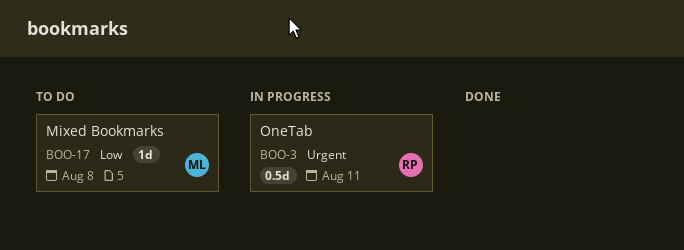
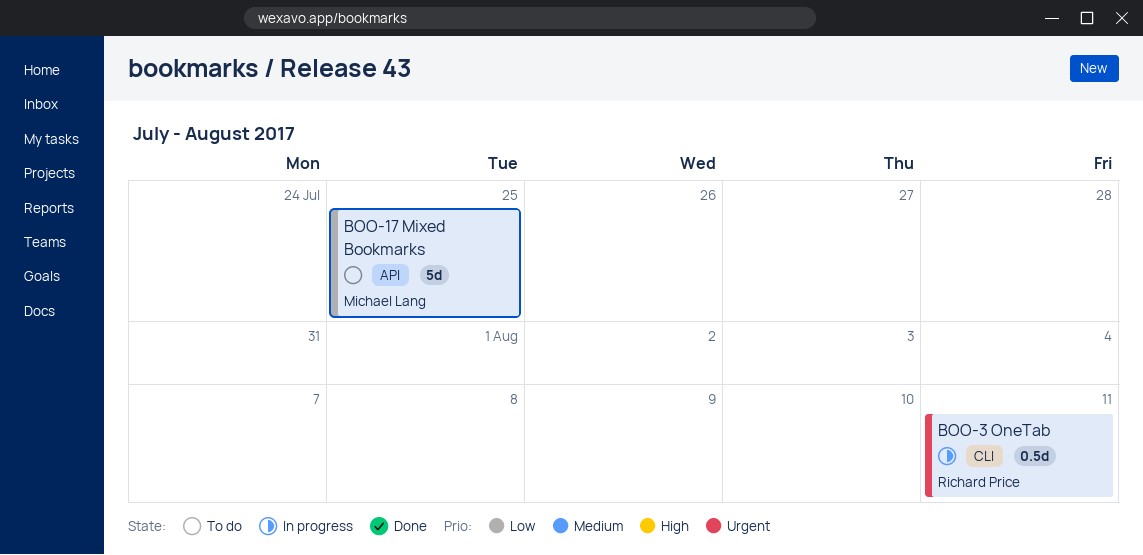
BOO-17, estimate: 1d -> 5d
BOO-17, due: Aug 8 -> Jul 25

